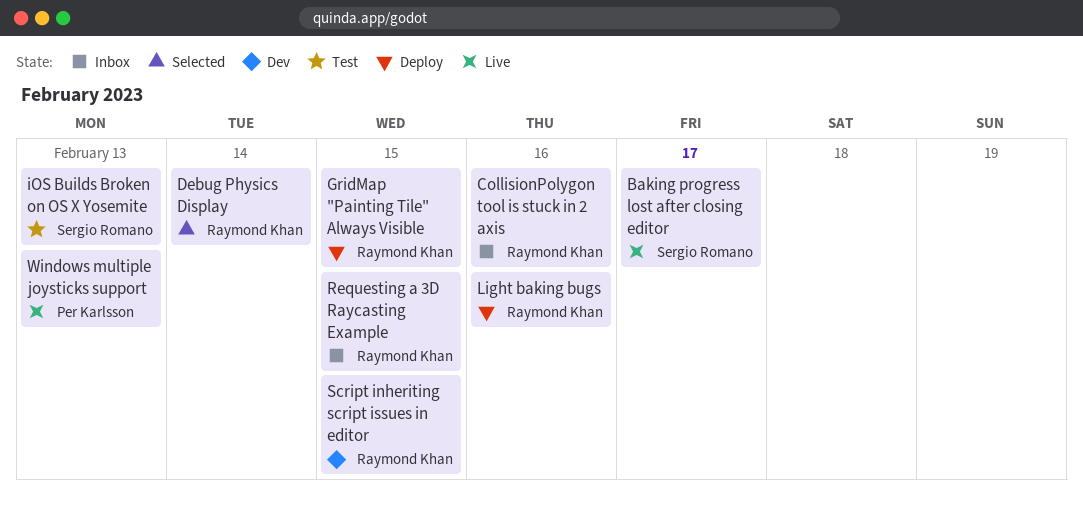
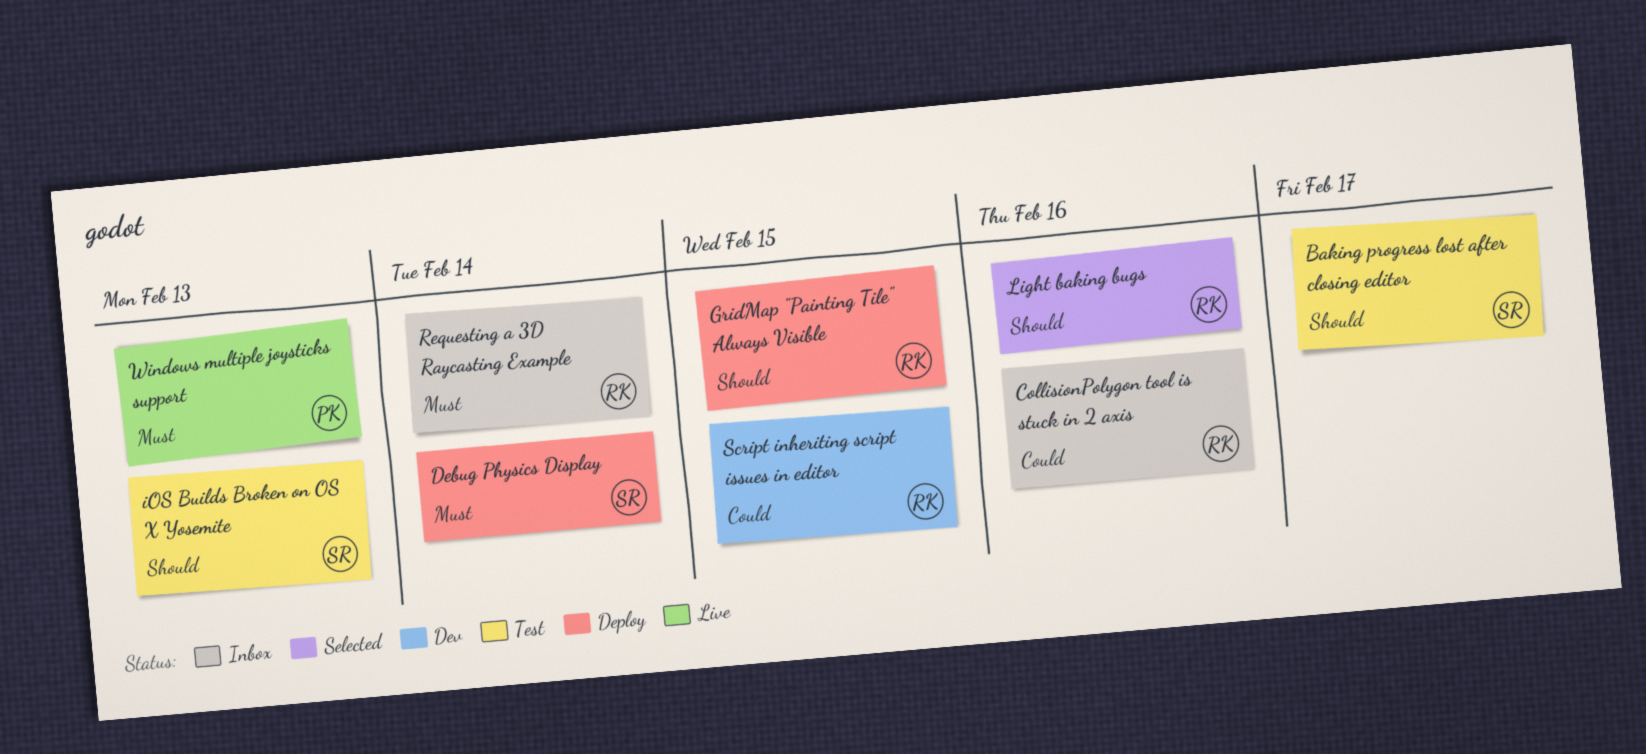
Baking progress lost after closing editor, status: Live -> Test
Debug Physics Display, status: Selected -> Deploy
Debug Physics Display, owner: Raymond Khan -> Sergio Romano
Light baking bugs, status: Deploy -> Selected
Requesting a 3D Raycasting Example, due: Feb 15 -> Feb 14

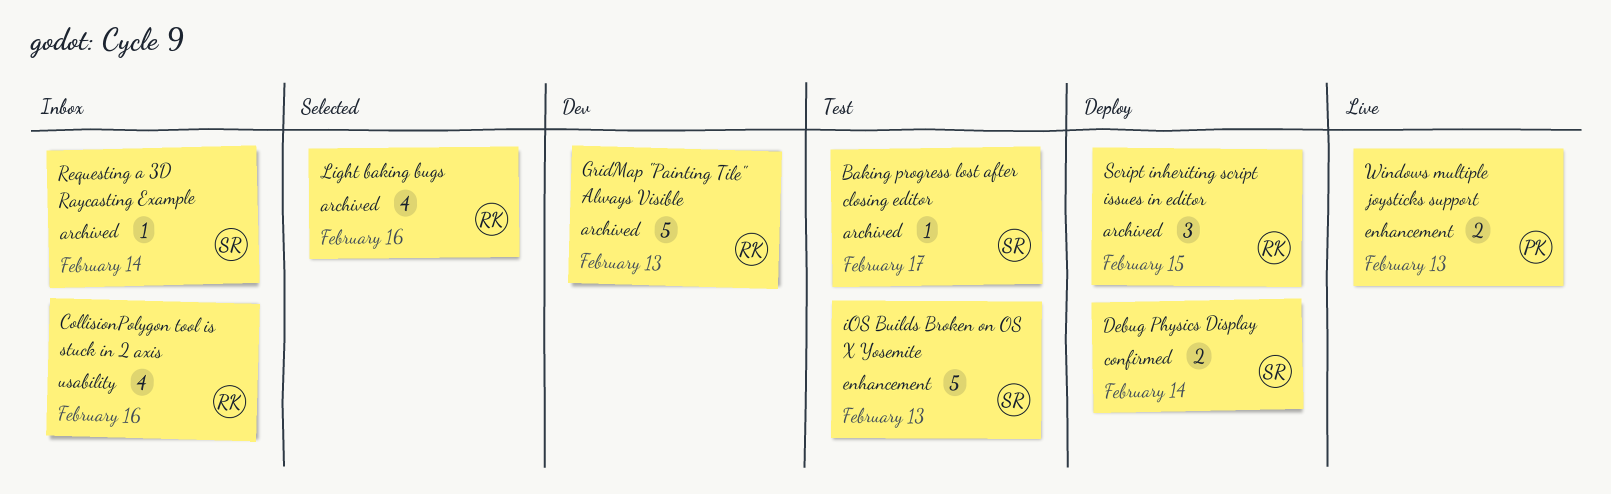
GridMap "Painting Tile" Always Visible, status: Deploy -> Dev
GridMap "Painting Tile" Always Visible, due: Feb 15 -> Feb 13
Requesting a 3D Raycasting Example, owner: RK -> SR
Script inheriting script issues in editor, status: Dev -> Deploy

